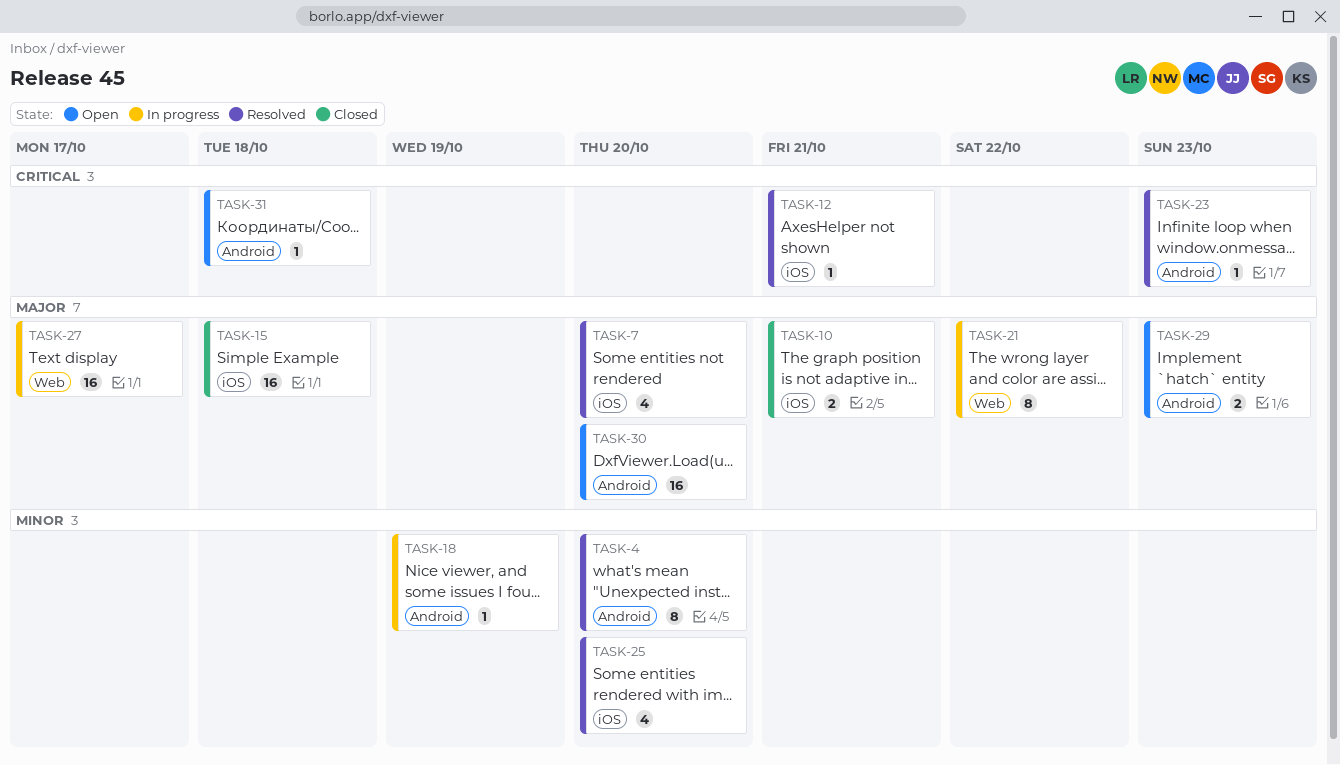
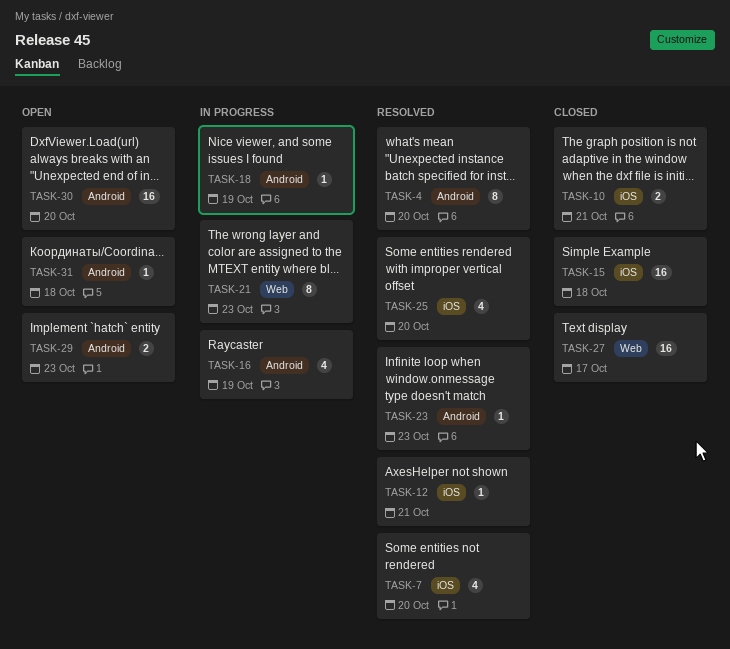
TASK-16: none -> present
TASK-21, due: Oct 22 -> Oct 23
TASK-27, status: In progress -> Closed

